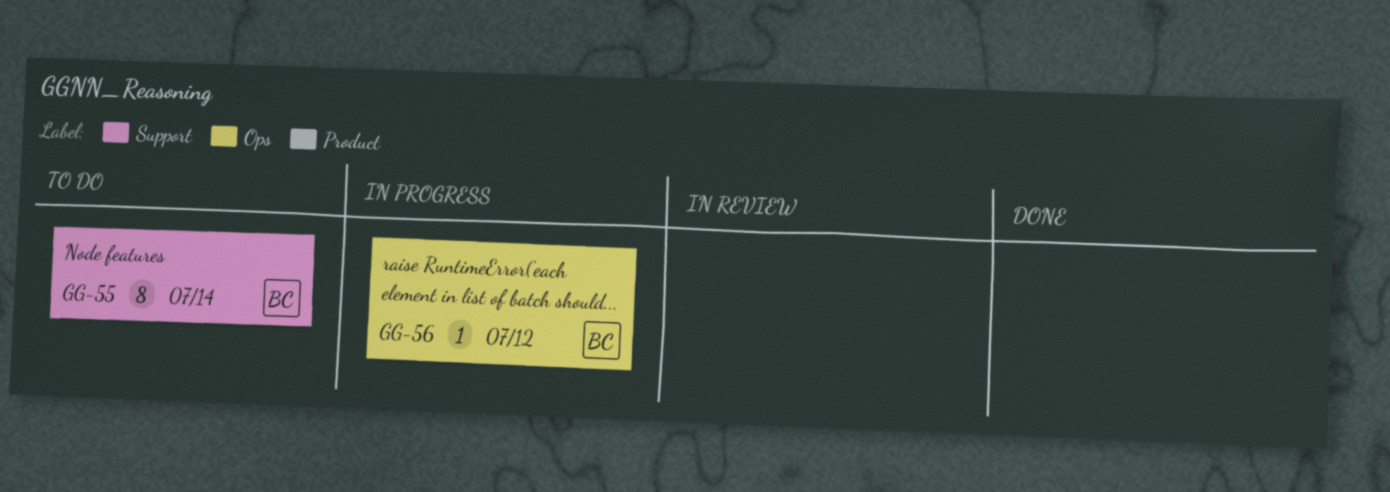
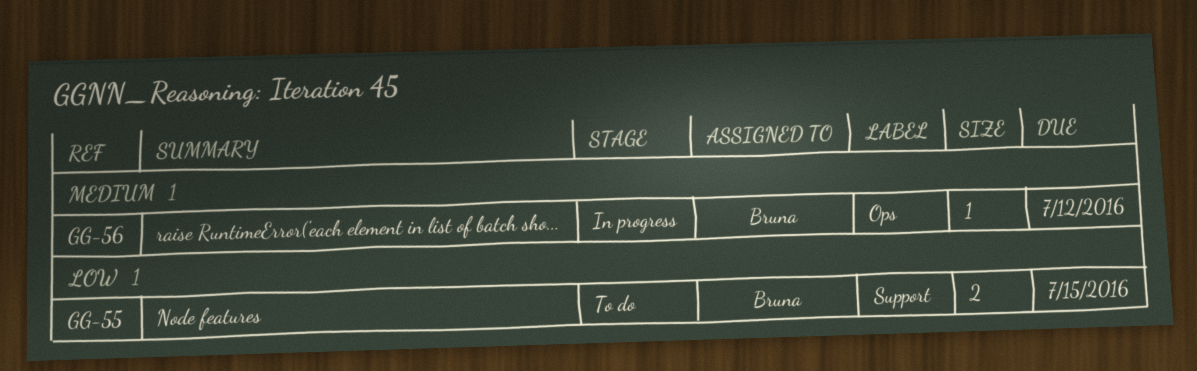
GG-55, estimate: 8 -> 2
GG-55, due: Jul 14 -> Jul 15

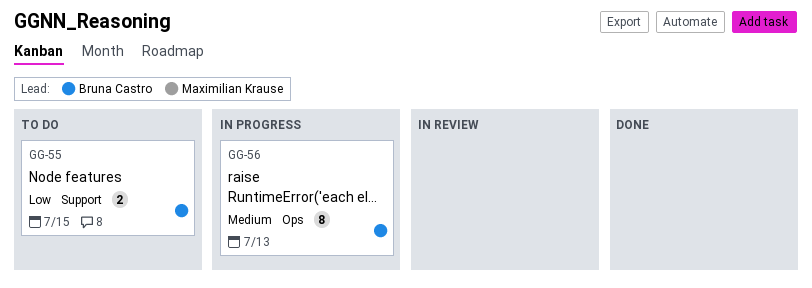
GG-56, estimate: 1 -> 8
GG-56, due: Jul 12 -> Jul 13

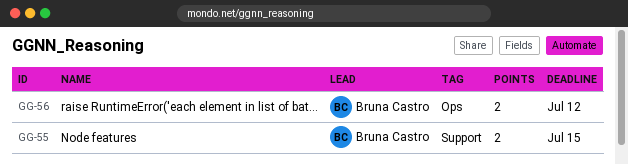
GG-56, estimate: 8 -> 2
GG-56, due: Jul 13 -> Jul 12

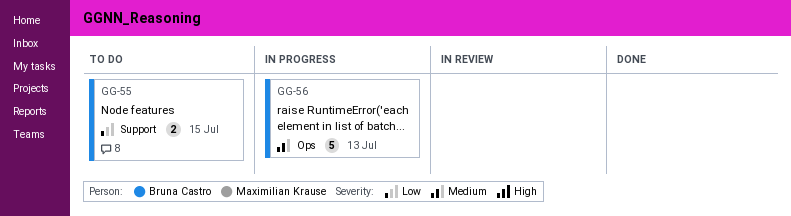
GG-56, estimate: 2 -> 5
GG-56, due: Jul 12 -> Jul 13

